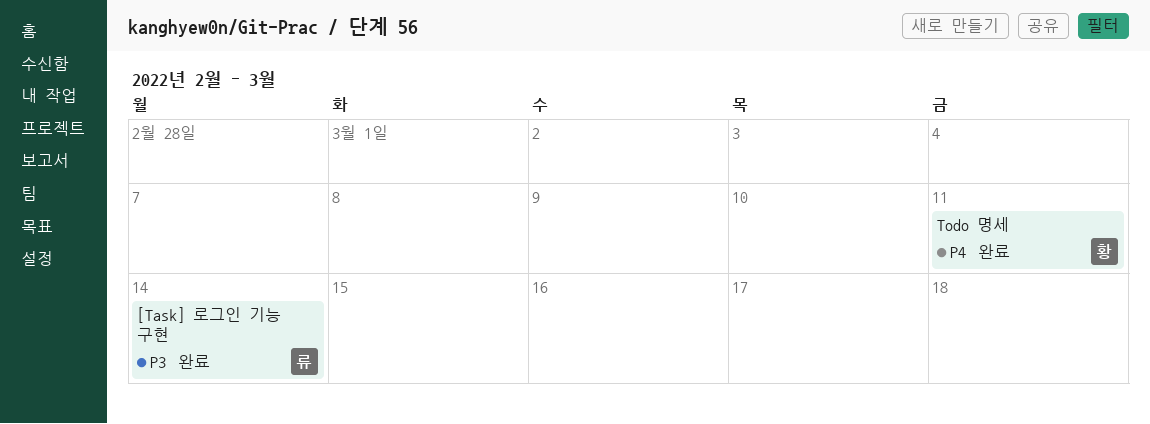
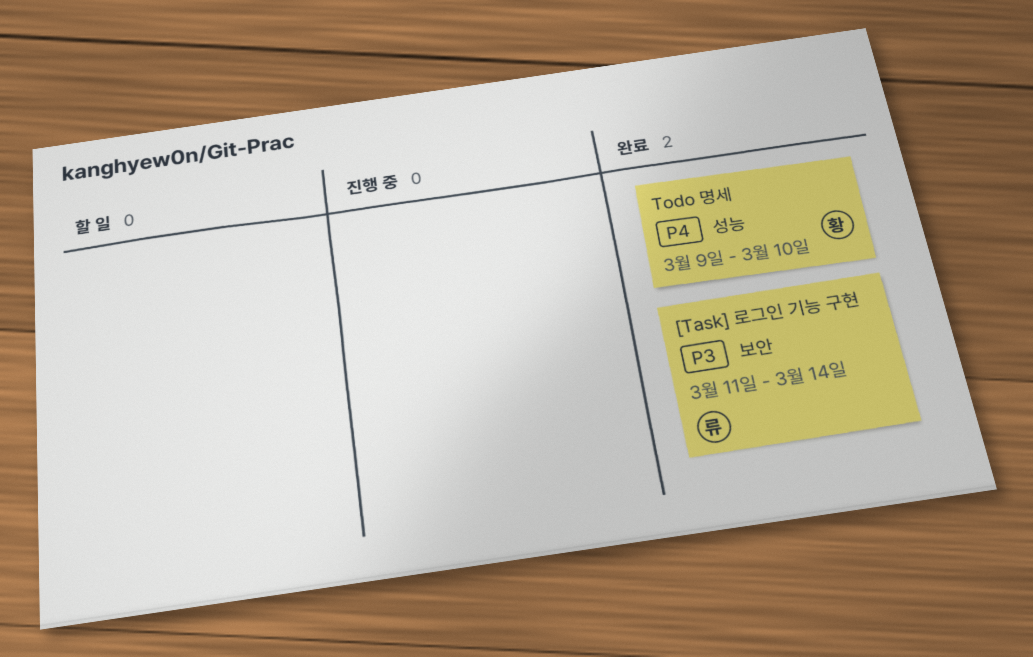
Todo 명세, due: Mar 11 -> Mar 10

